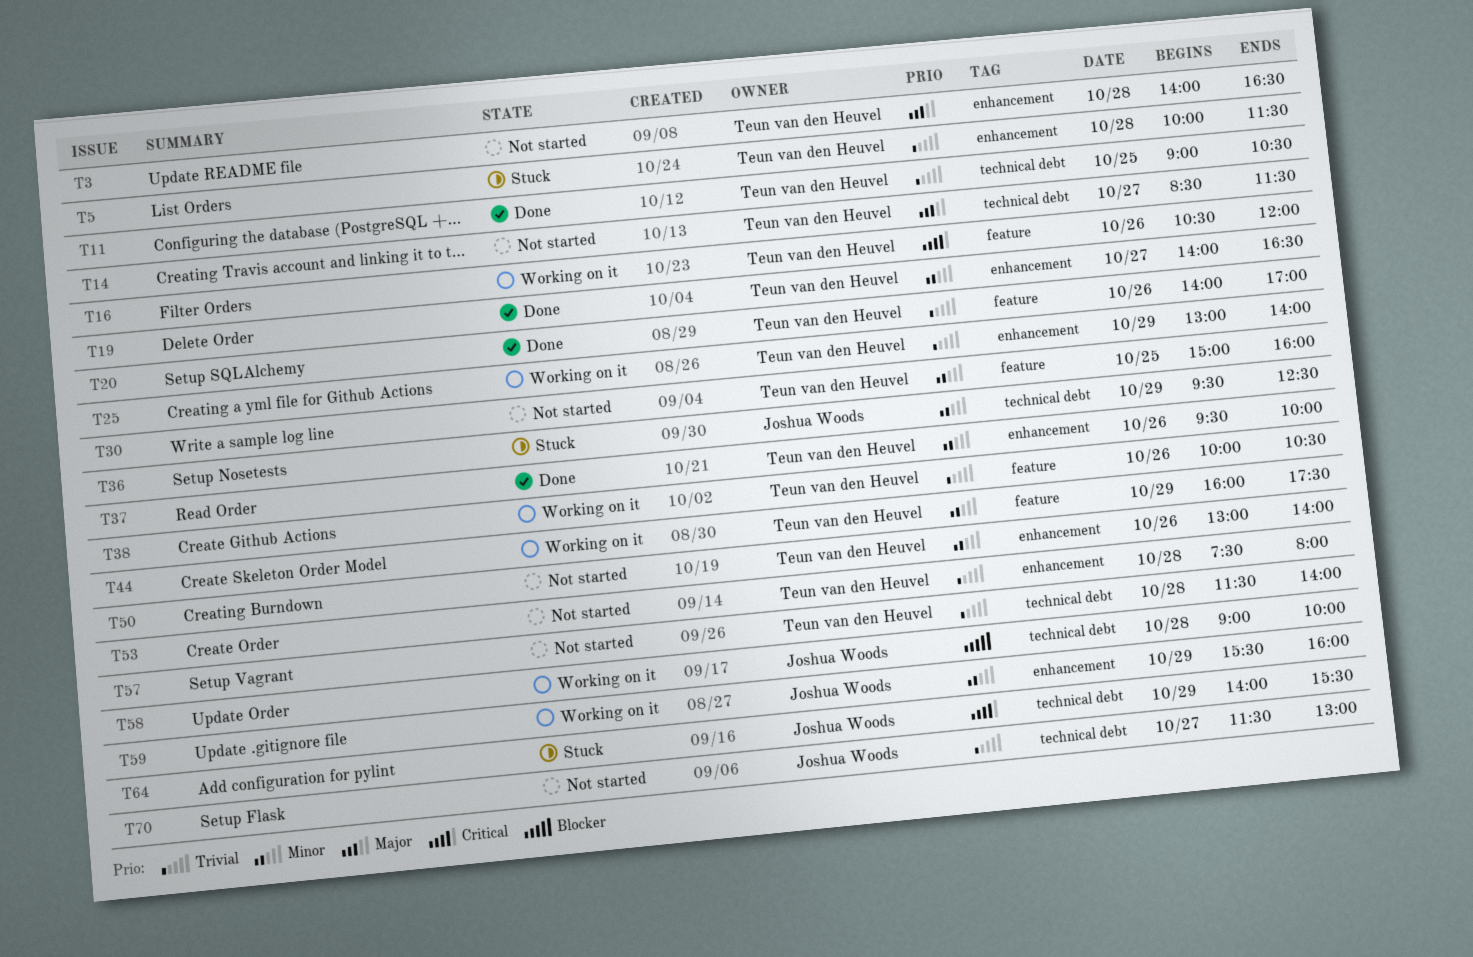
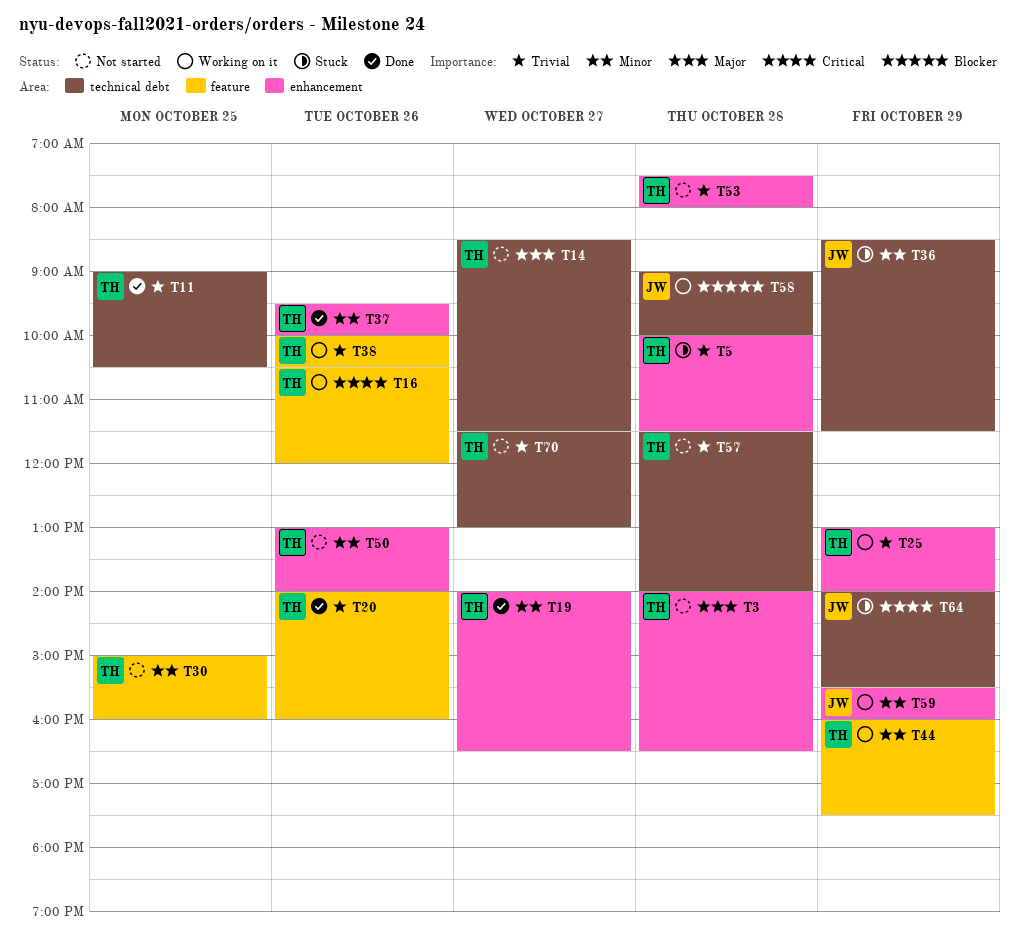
T20, ends: 17:00 -> 16:00
T36, begins: 09:30 -> 08:30
T36, ends: 12:30 -> 11:30
T70, owner: Joshua Woods -> Teun van den Heuvel

